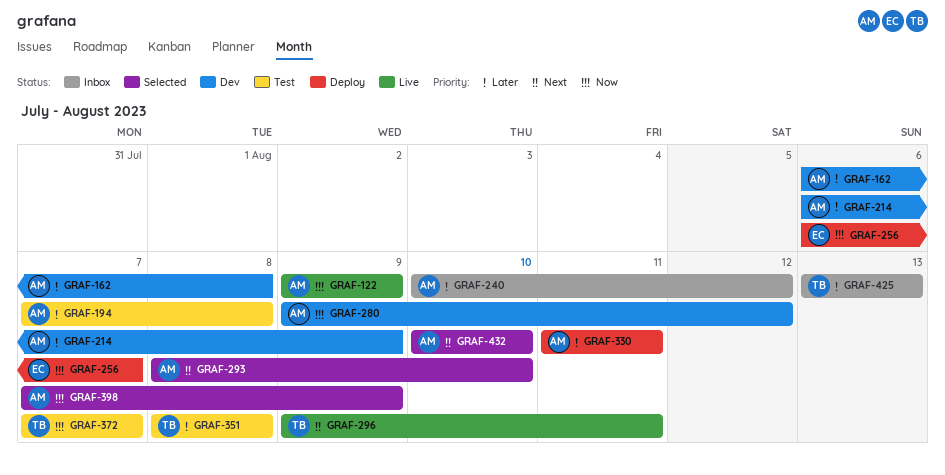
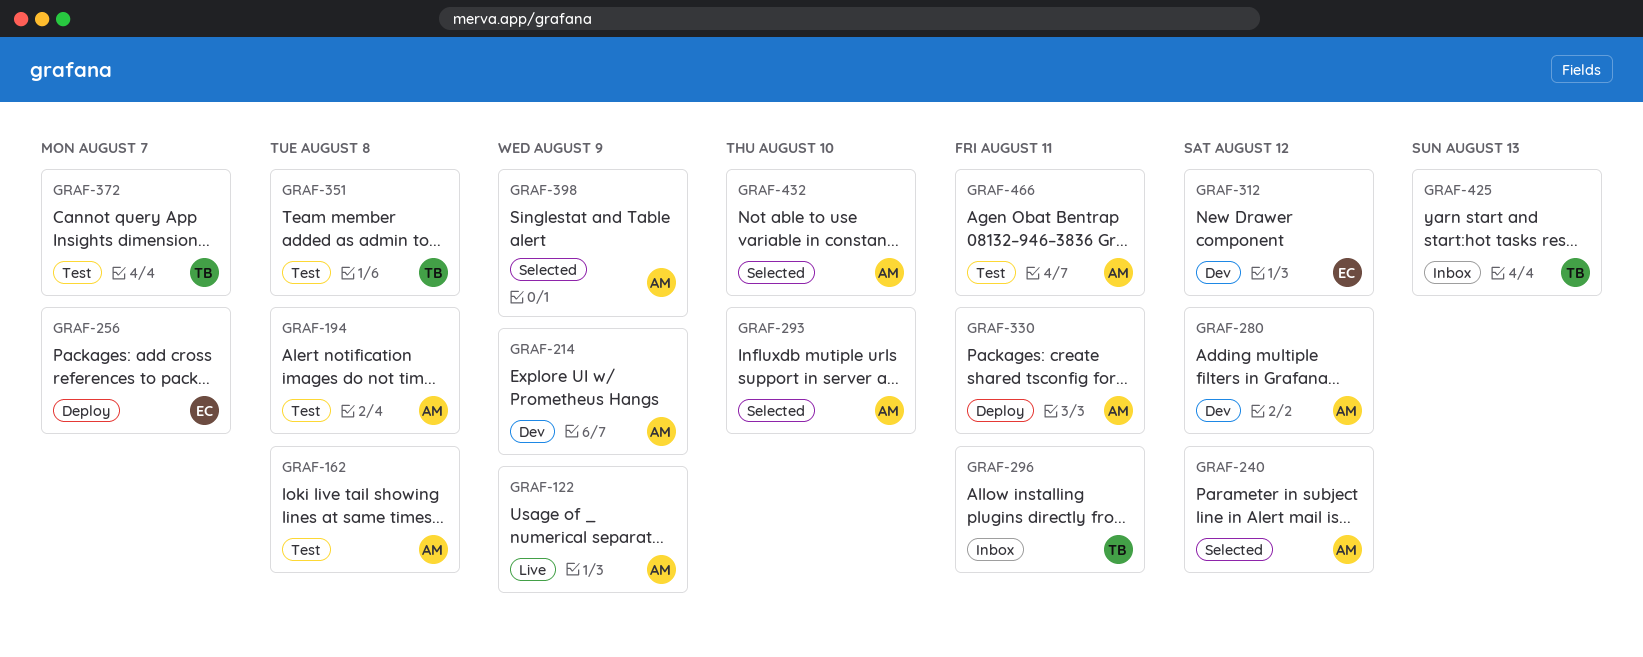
GRAF-162, status: Dev -> Test
GRAF-240, status: Inbox -> Selected
GRAF-296, status: Live -> Inbox
GRAF-312: none -> present
GRAF-466: none -> present

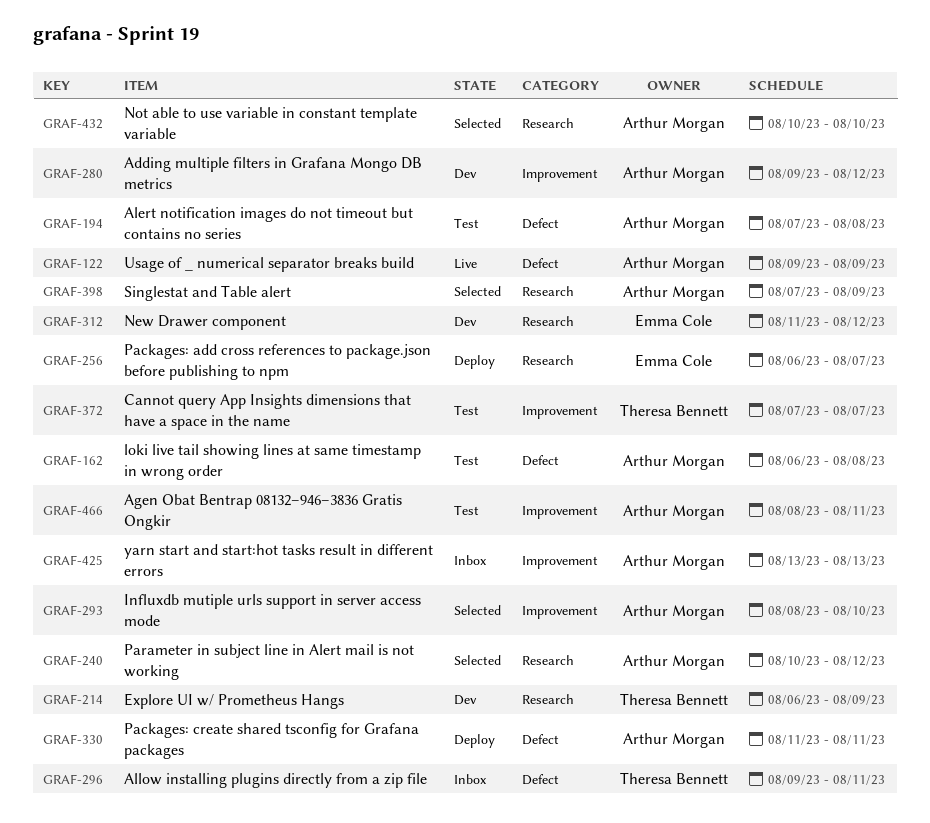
GRAF-214, owner: Arthur Morgan -> Theresa Bennett
GRAF-351: present -> none
GRAF-425, owner: Theresa Bennett -> Arthur Morgan

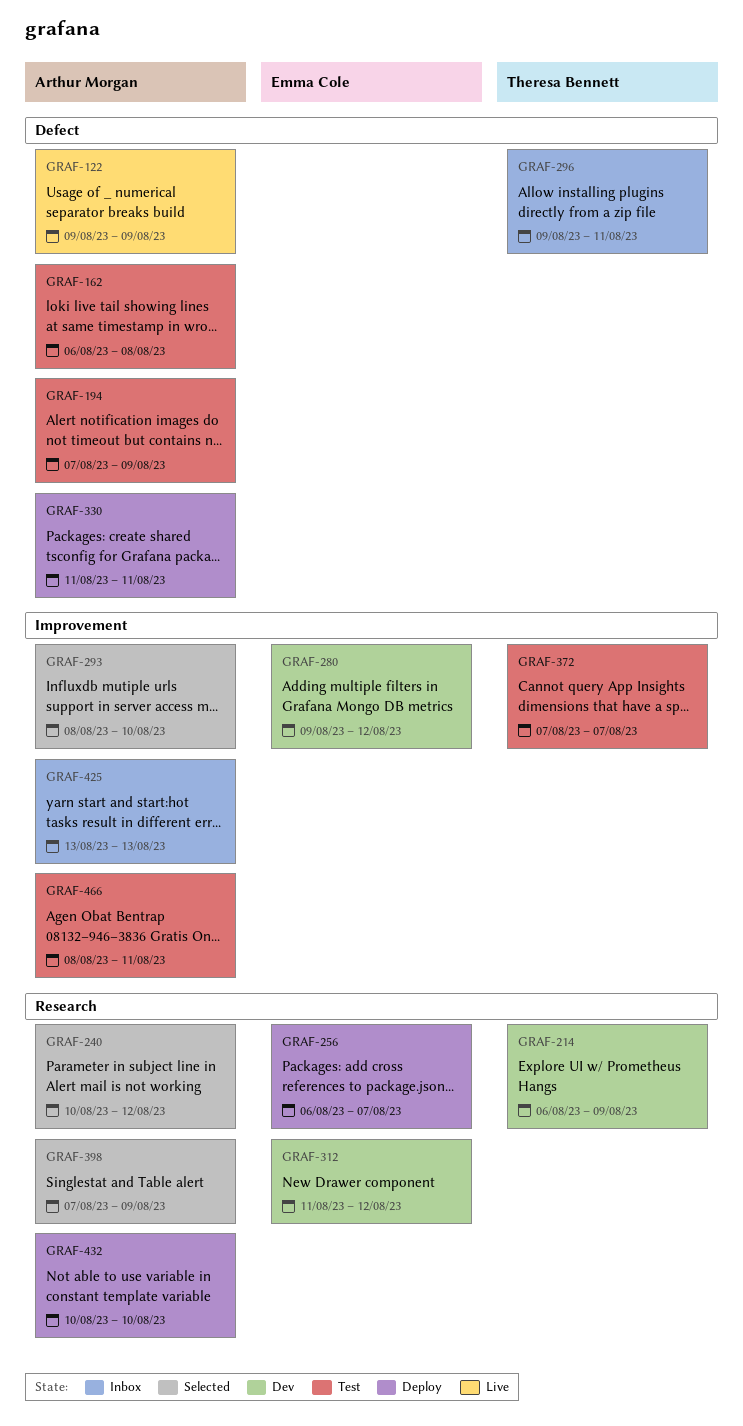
GRAF-194, due: Aug 8 -> Aug 9
GRAF-280, owner: Arthur Morgan -> Emma Cole
GRAF-432, status: Selected -> Deploy

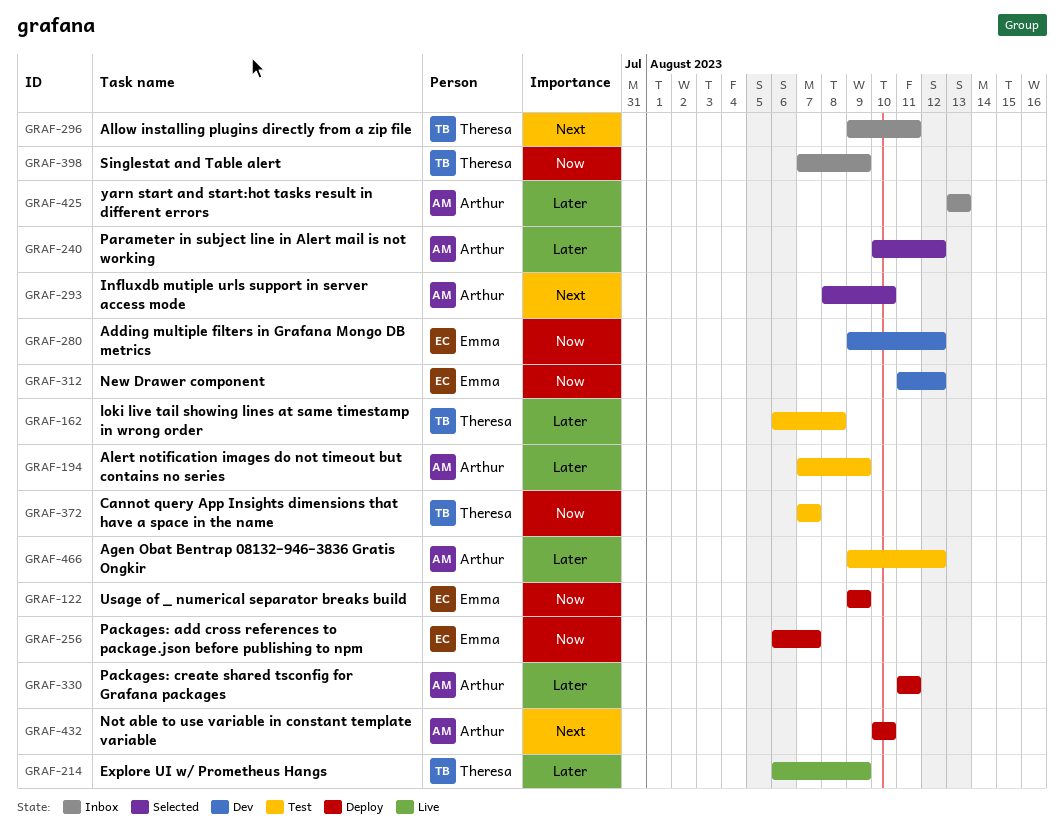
GRAF-122, status: Live -> Deploy
GRAF-122, owner: Arthur Morgan -> Emma Cole
GRAF-162, owner: Arthur Morgan -> Theresa Bennett
GRAF-214, status: Dev -> Live
GRAF-398, status: Selected -> Inbox
GRAF-398, owner: Arthur Morgan -> Theresa Bennett
GRAF-466, start: Aug 8 -> Aug 9
GRAF-466, due: Aug 11 -> Aug 12

